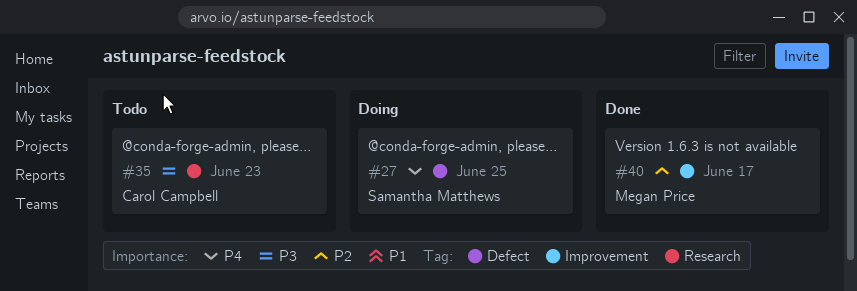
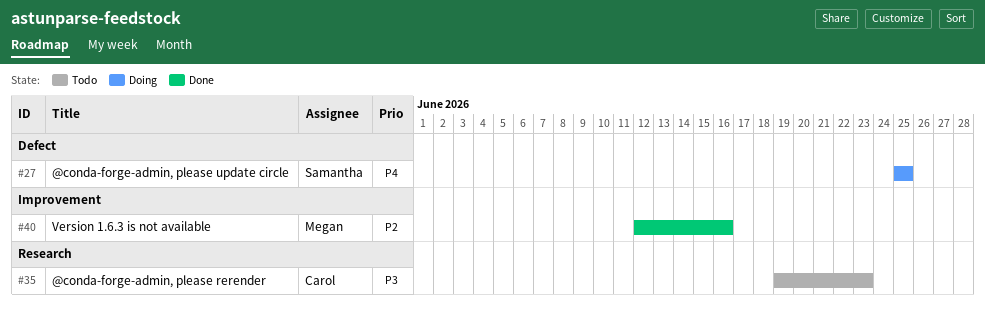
#40, due: Jun 17 -> Jun 16

